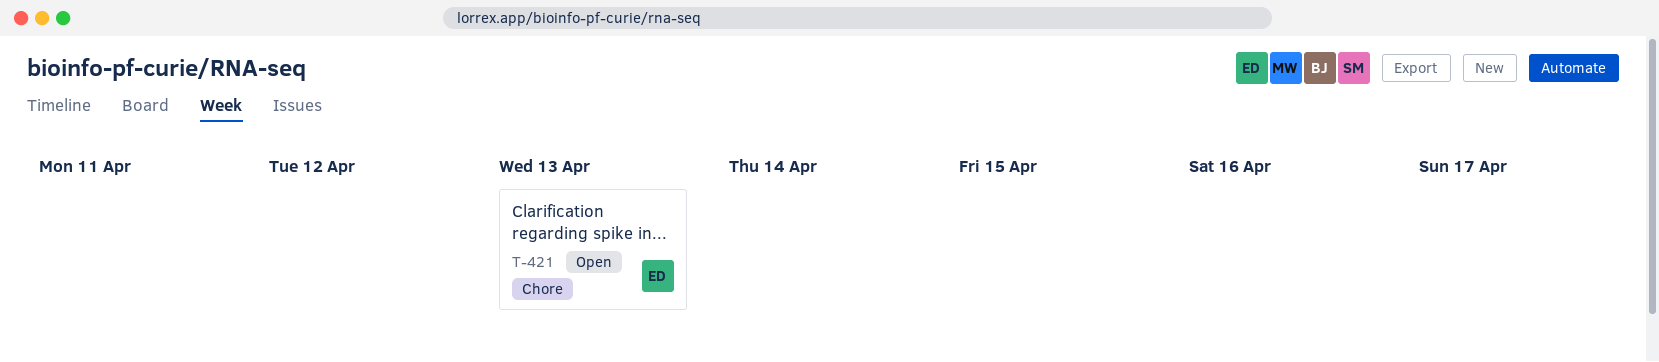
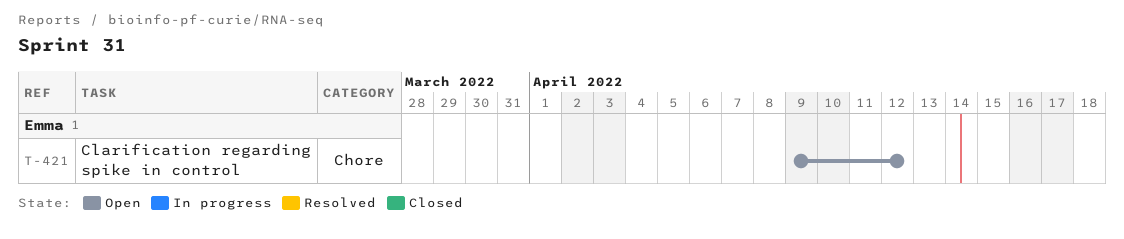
T-421, due: Apr 13 -> Apr 12

